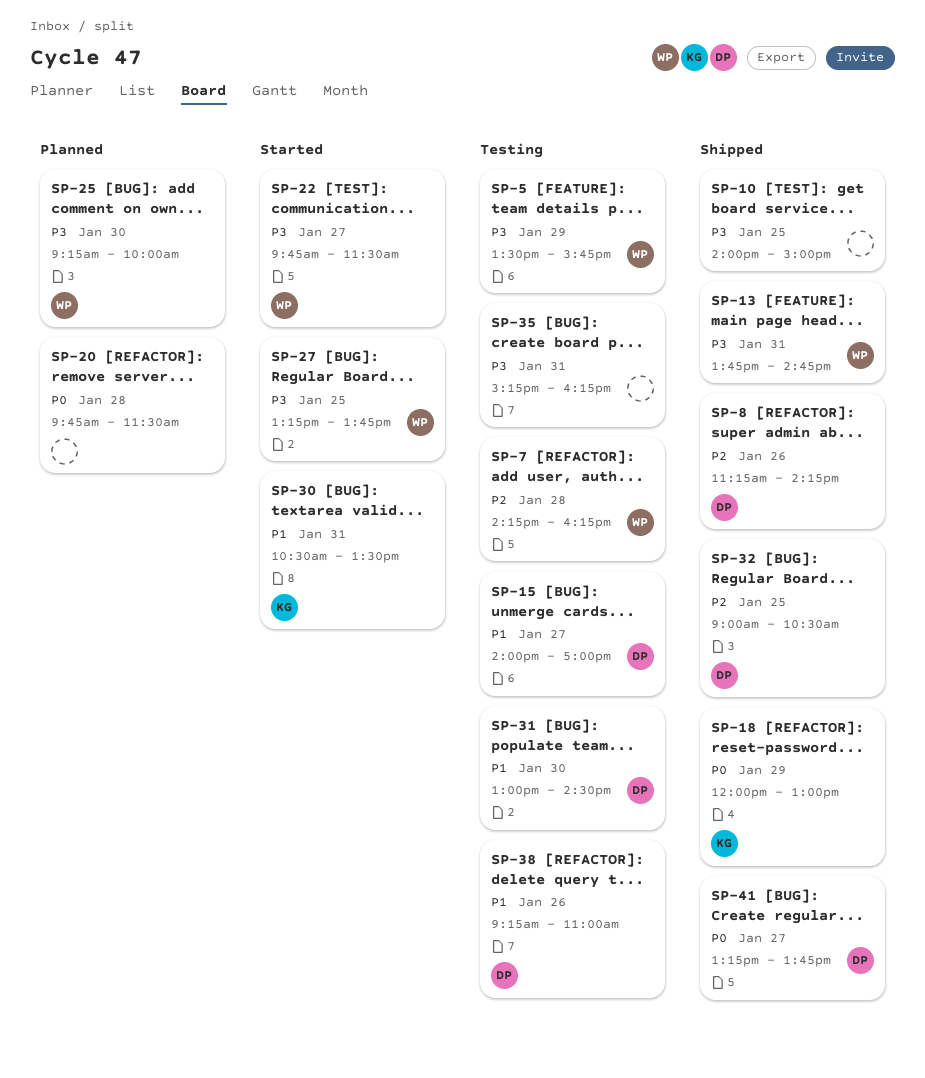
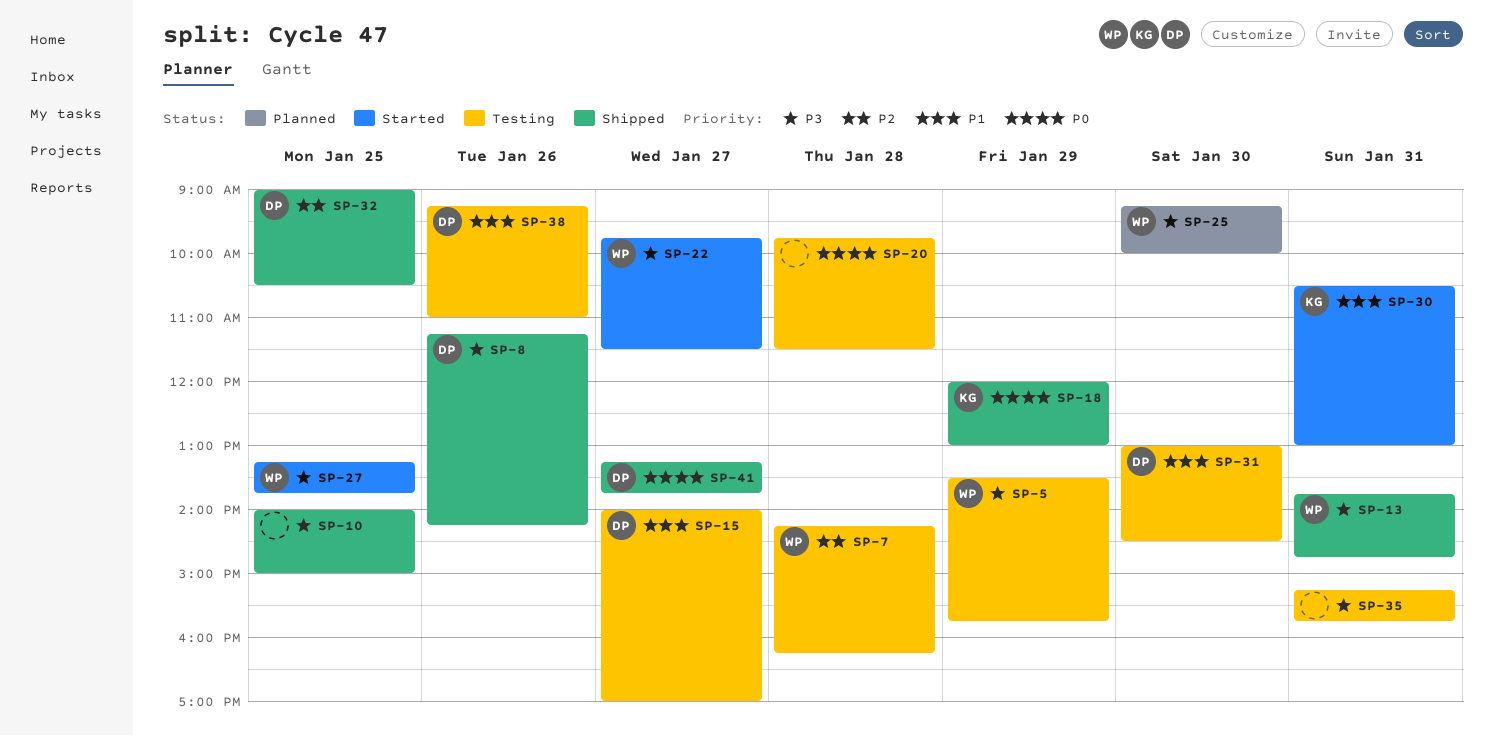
SP-8, priority: P2 -> P3
SP-20, status: Planned -> Testing
SP-30, ends: 13:30 -> 13:00
SP-35, ends: 16:15 -> 15:45

